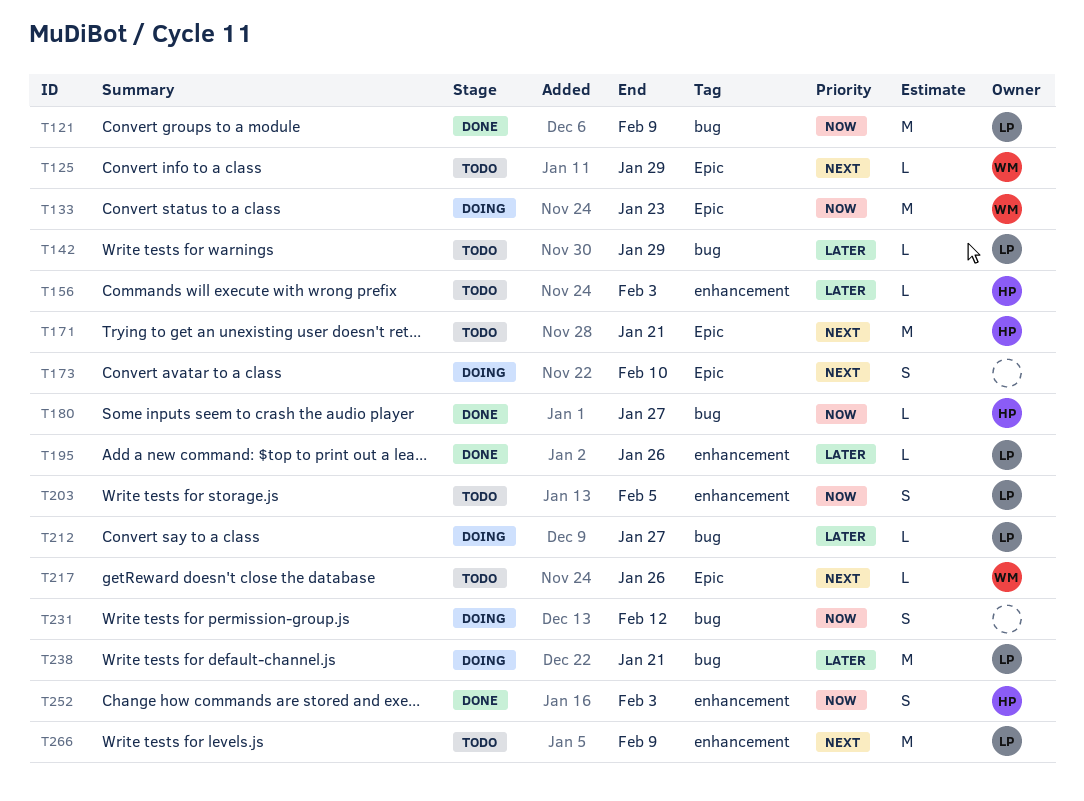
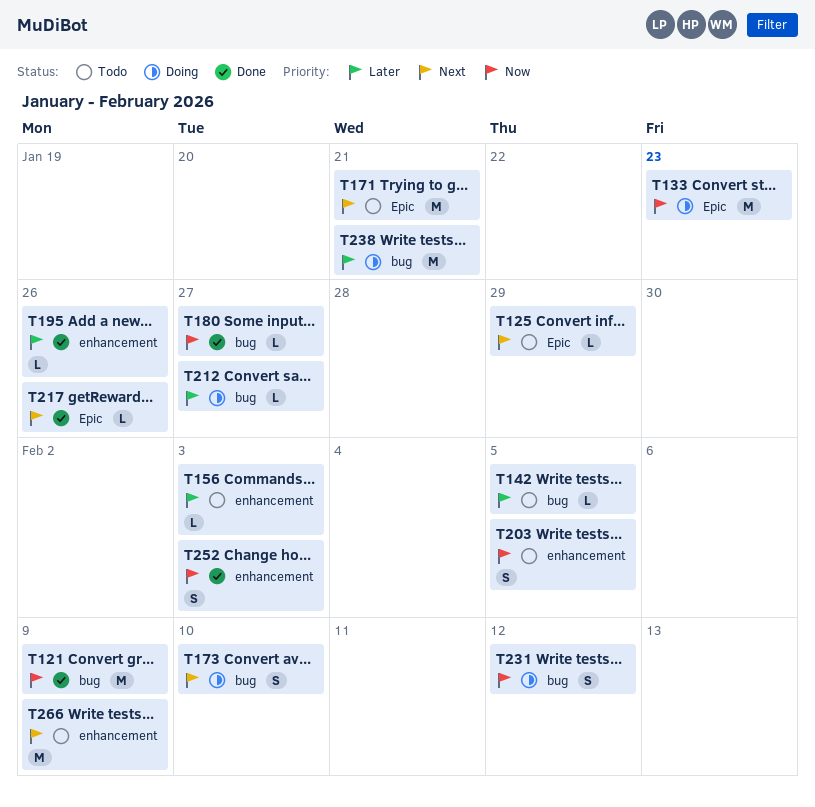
T142, due: Jan 29 -> Feb 5
T173, label: Epic -> bug
T217, status: Todo -> Done

